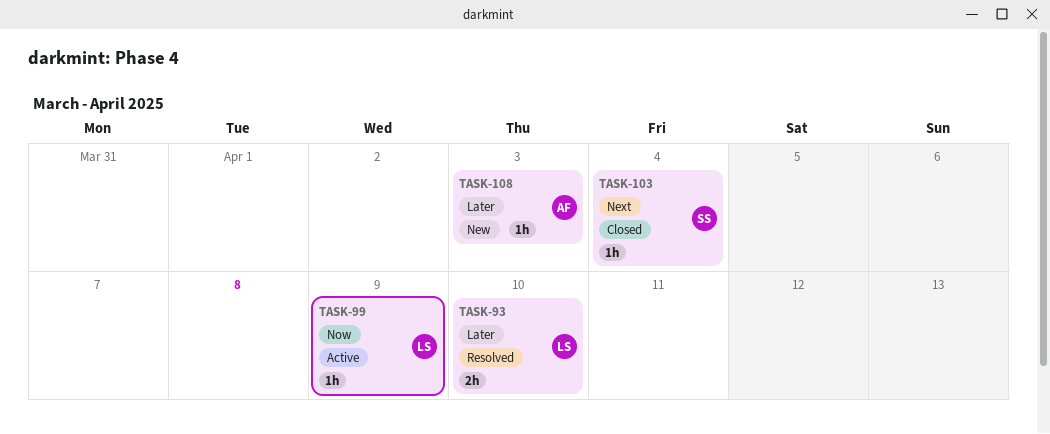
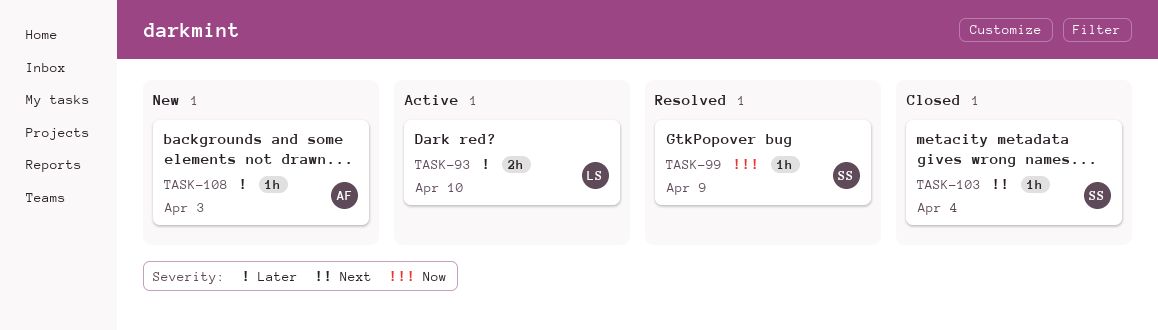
TASK-93, status: Resolved -> Active
TASK-99, status: Active -> Resolved
TASK-99, owner: LS -> SS

